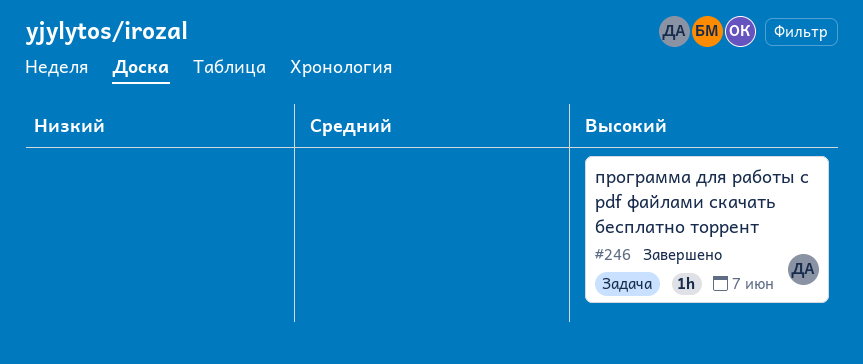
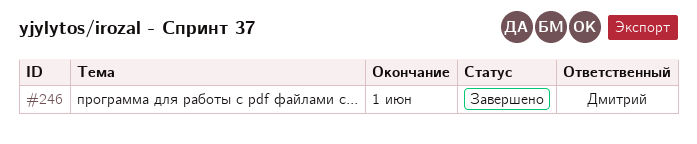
#246, due: Jun 7 -> Jun 1

